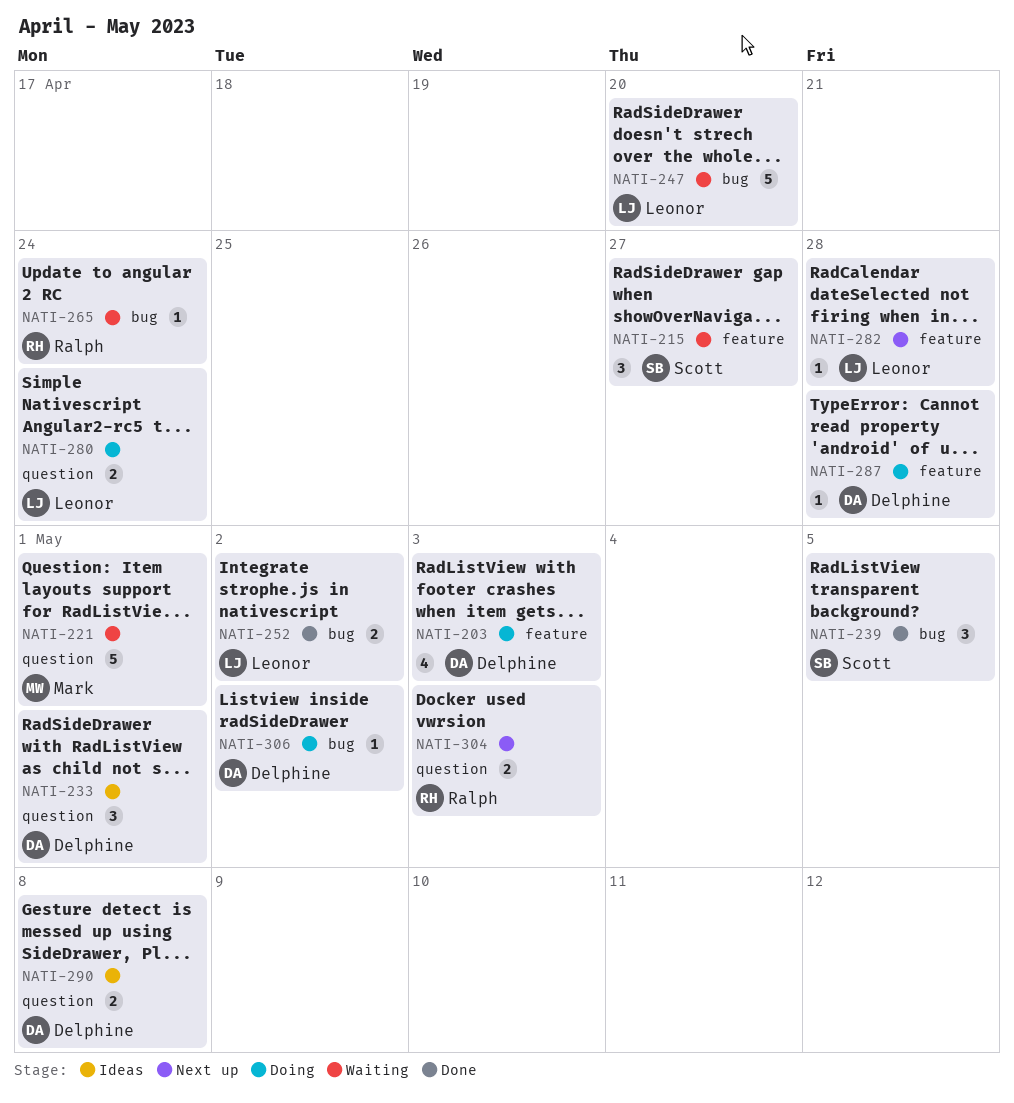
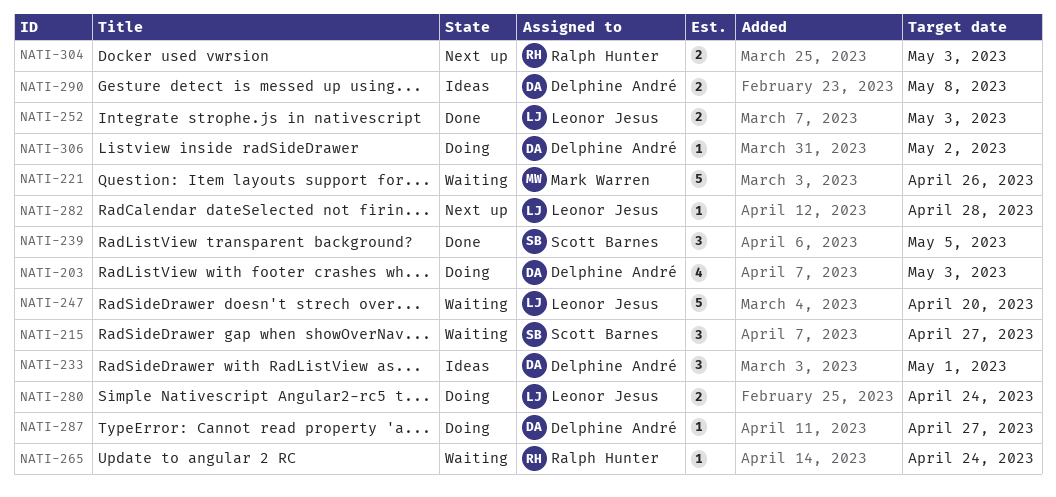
NATI-221, due: May 1 -> Apr 26
NATI-252, due: May 2 -> May 3
NATI-287, due: Apr 28 -> Apr 27

